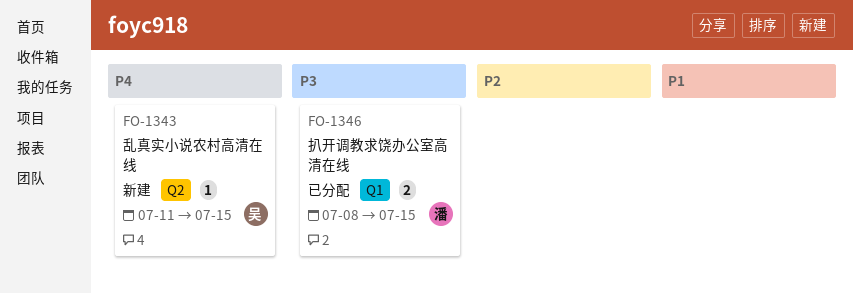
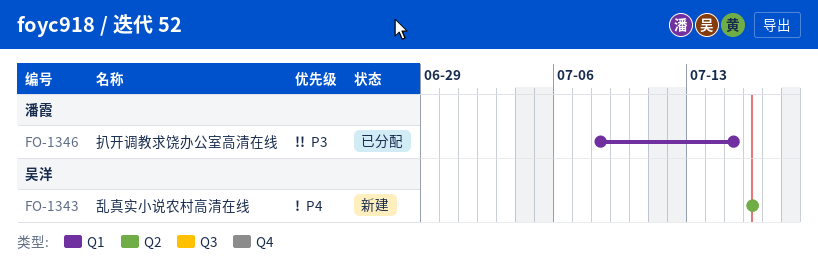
FO-1343, start: Jul 11 -> Jul 16
FO-1343, due: Jul 15 -> Jul 16

